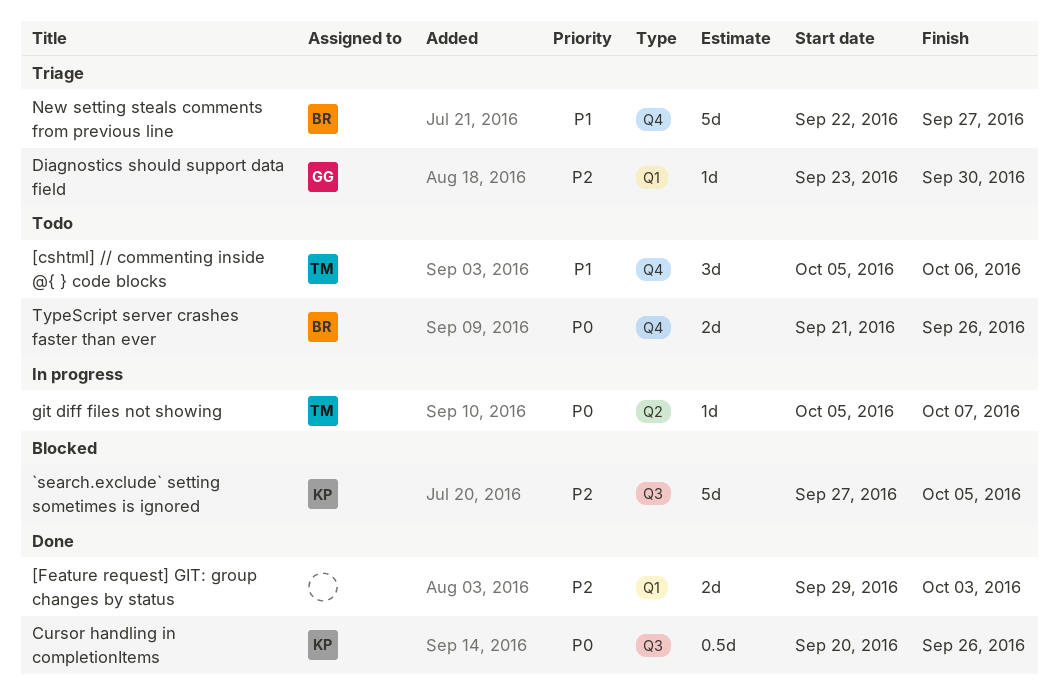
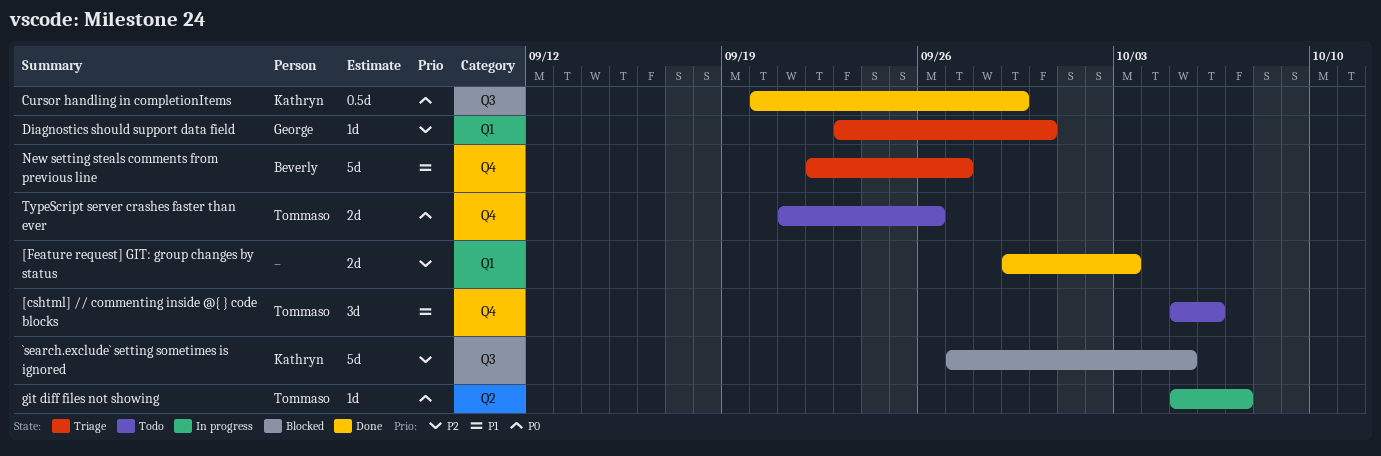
Cursor handling in completionItems, due: Sep 26 -> Sep 29
TypeScript server crashes faster than ever, owner: Beverly -> Tommaso

